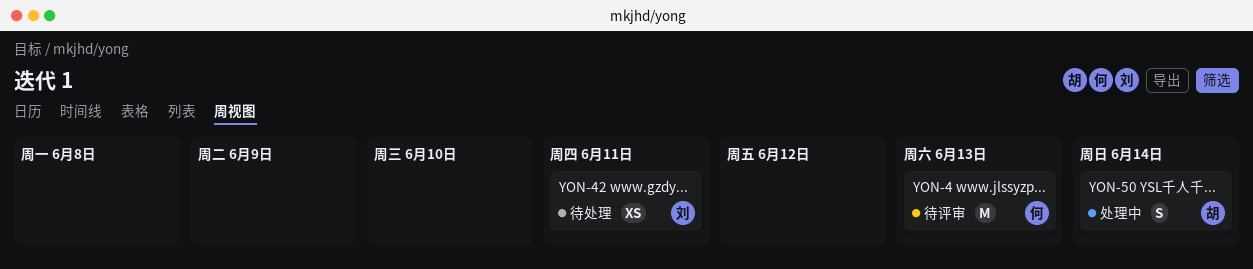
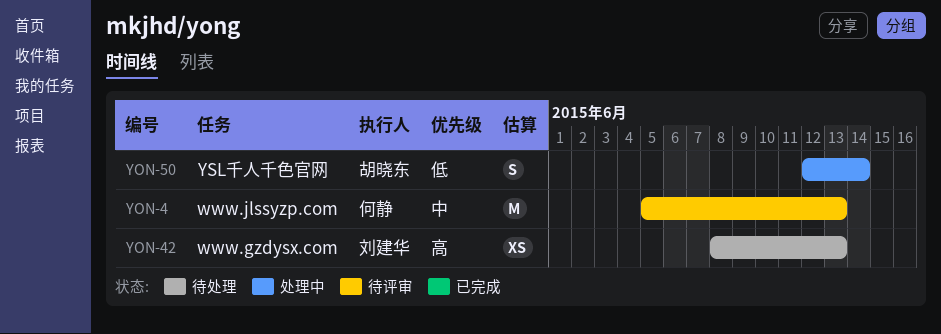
YON-42, due: Jun 11 -> Jun 13

